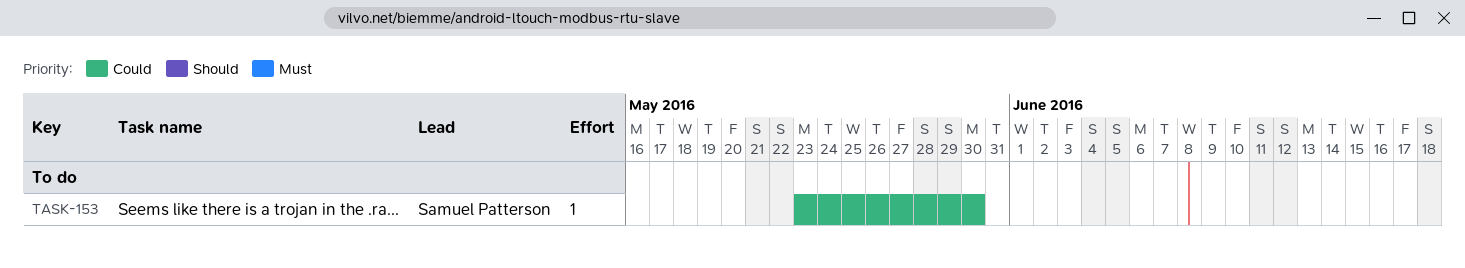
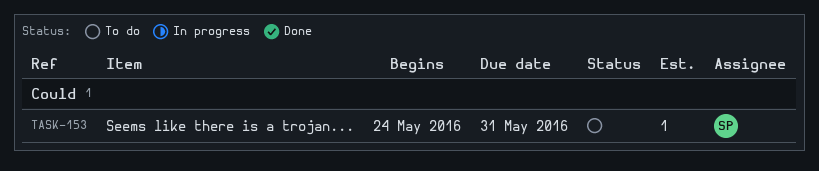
TASK-153, start: May 23 -> May 24
TASK-153, due: May 30 -> May 31

